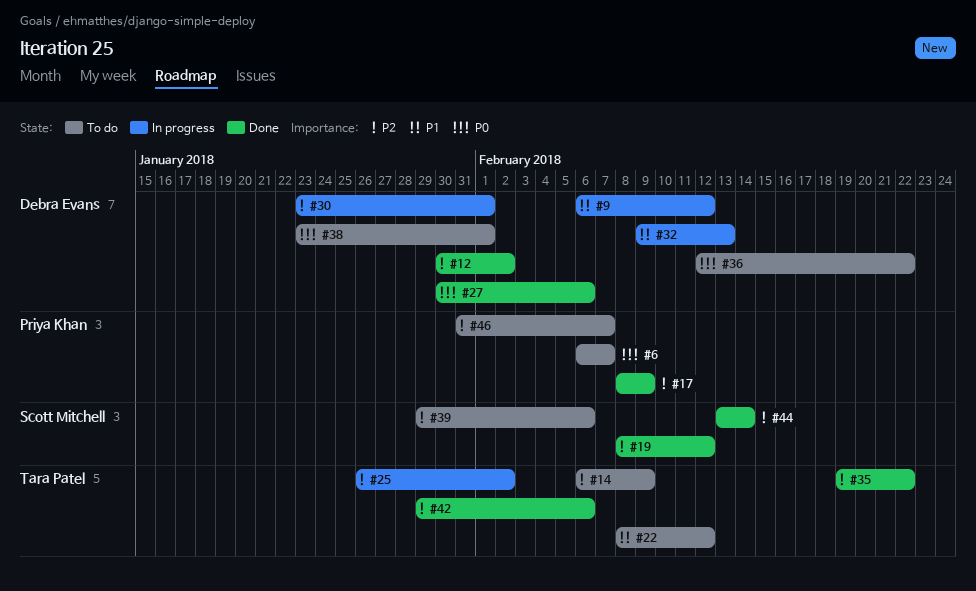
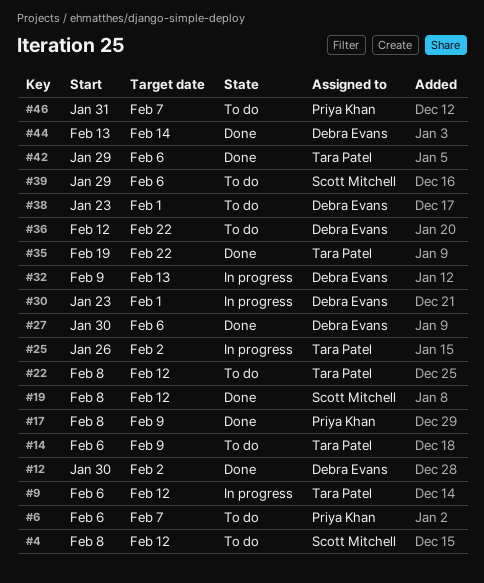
#4: none -> present
#9, owner: Debra Evans -> Tara Patel
#44, owner: Scott Mitchell -> Debra Evans

